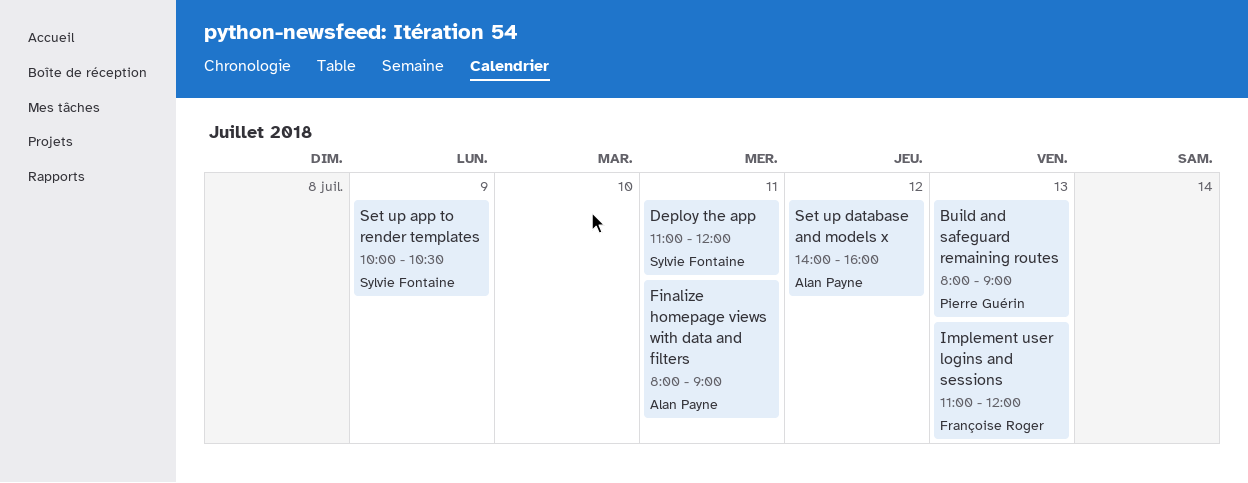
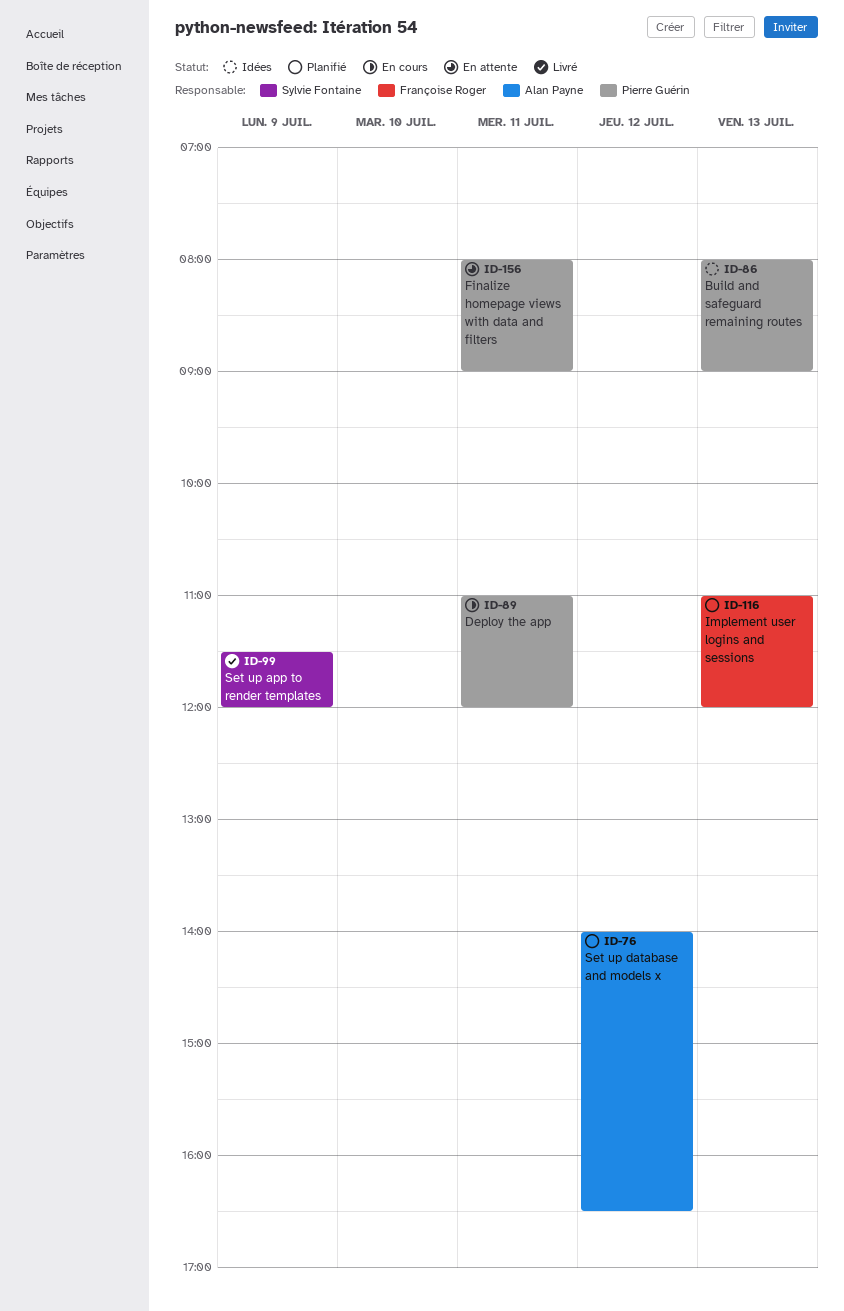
Deploy the app, owner: Sylvie Fontaine -> Pierre Guérin
Finalize homepage views with data and filters, owner: Alan Payne -> Pierre Guérin
Set up app to render templates, begins: 10:00 -> 11:30
Set up app to render templates, ends: 10:30 -> 12:00
Set up database and models x, ends: 16:00 -> 16:30

